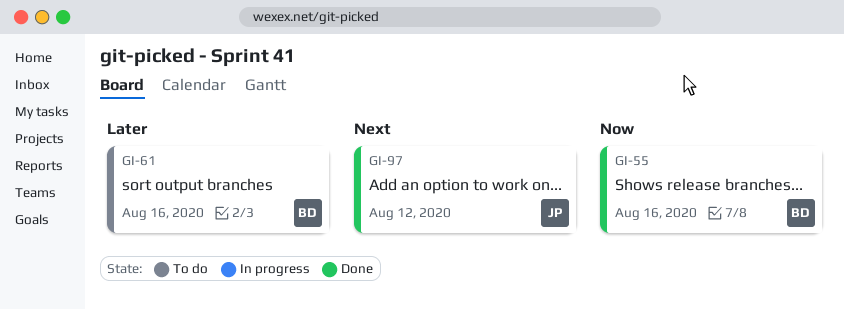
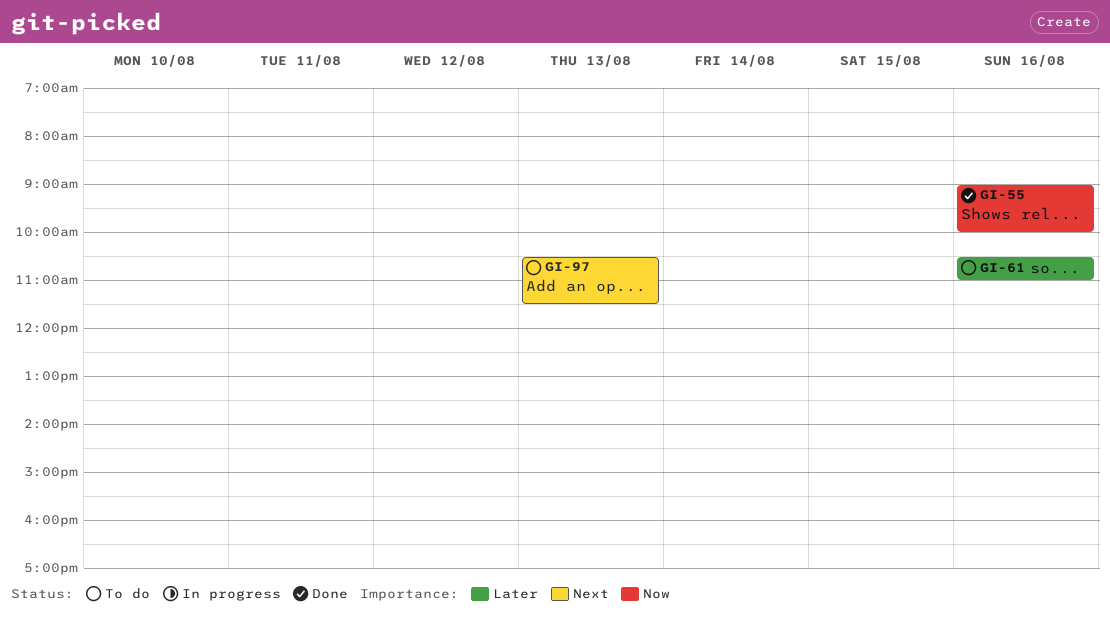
GI-97, status: Done -> To do
GI-97, day: Aug 12 -> Aug 13

